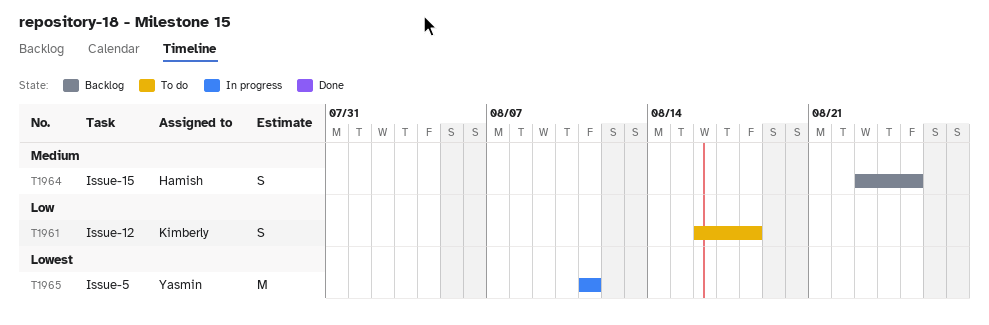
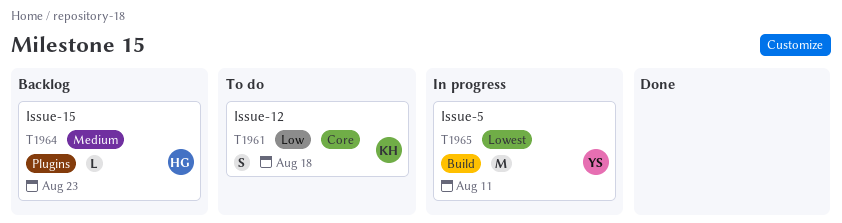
T1964, estimate: S -> L
T1964, due: Aug 25 -> Aug 23

